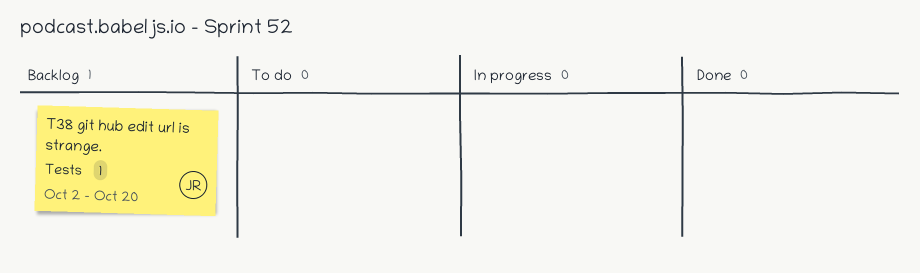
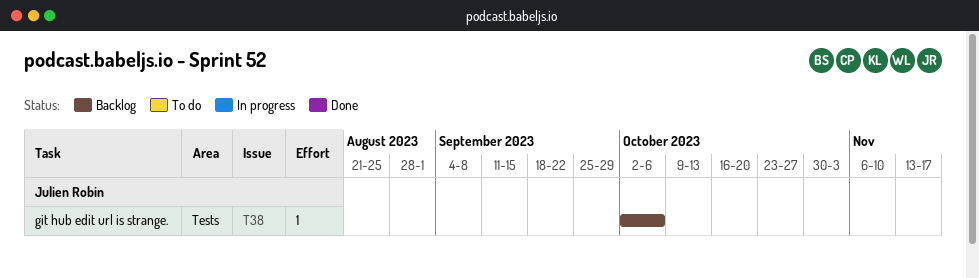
T38, due: Oct 20 -> Oct 6

